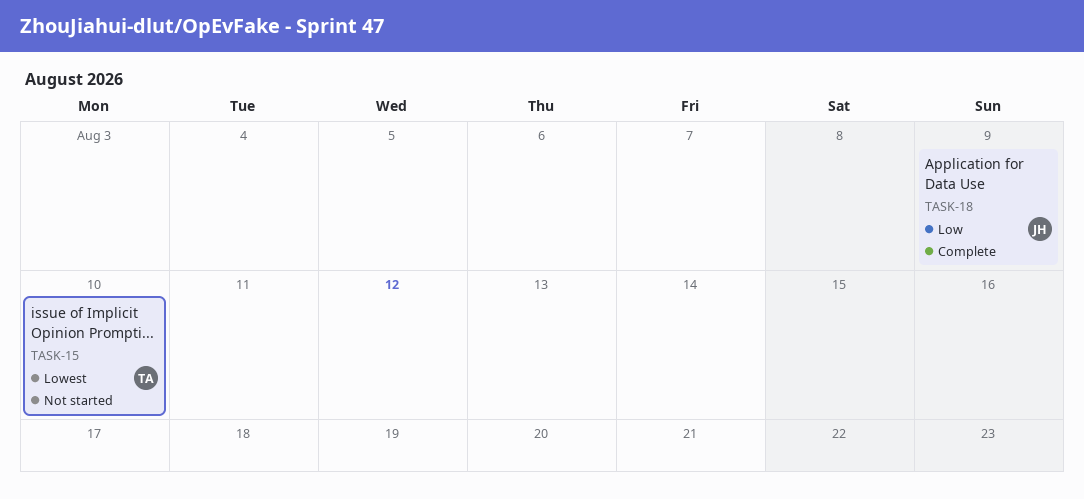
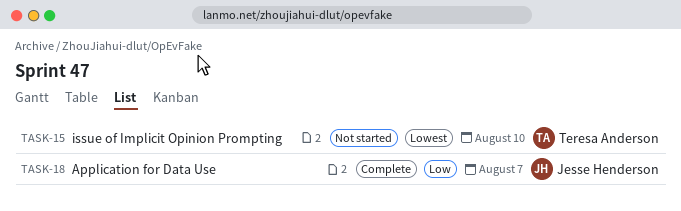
TASK-18, due: Aug 9 -> Aug 7

